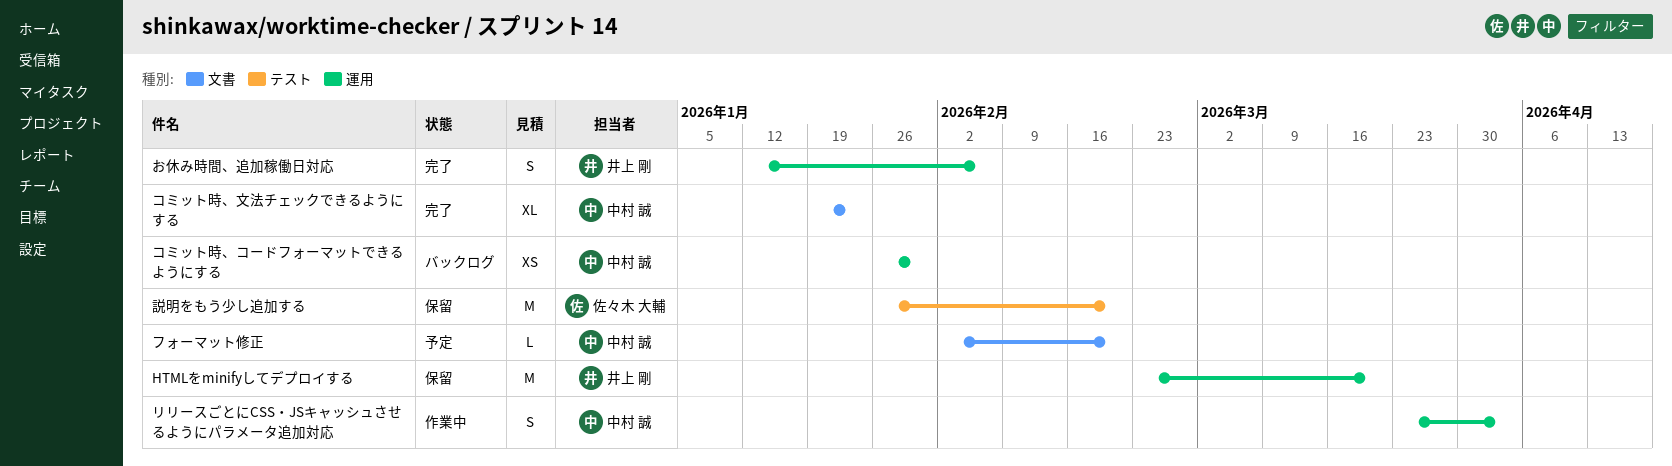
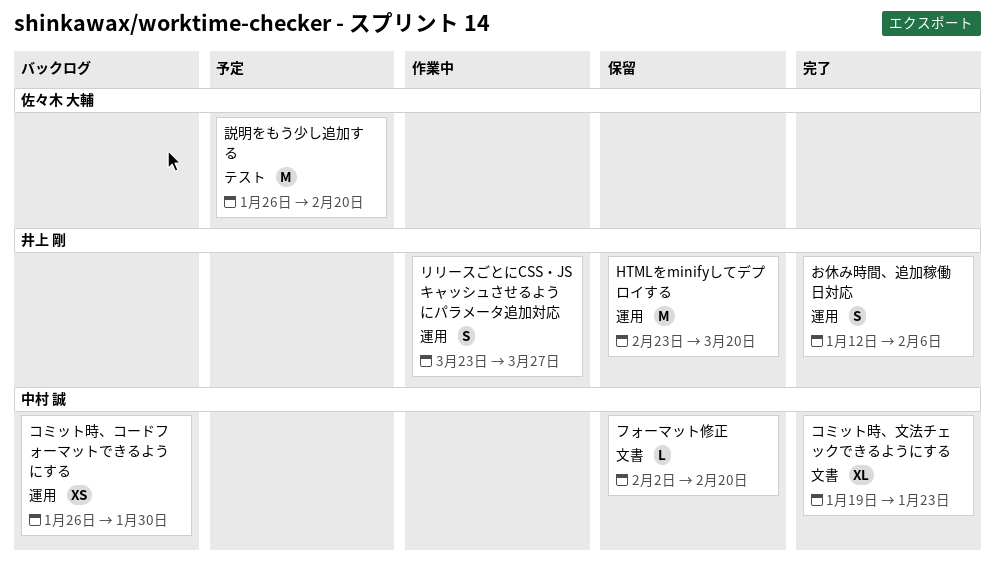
フォーマット修正, status: 予定 -> 保留
リリースごとにCSS・JSキャッシュさせるようにパラメータ追加対応, owner: 中村 誠 -> 井上 剛
リリースごとにCSS・JSキャッシュさせるようにパラメータ追加対応, due: Apr 3 -> Mar 27
説明をもう少し追加する, status: 保留 -> 予定

